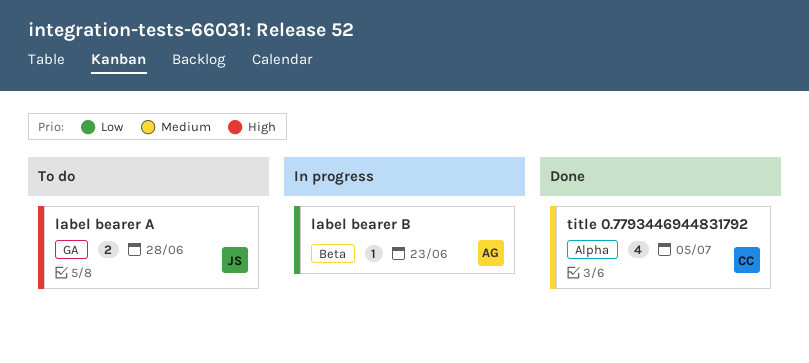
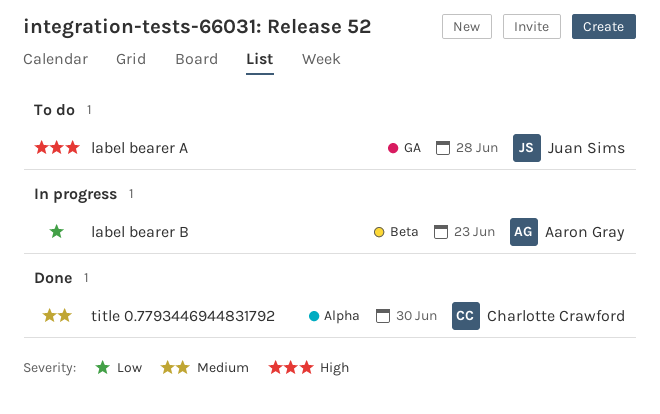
title 0.7793446944831792, due: Jul 5 -> Jun 30

